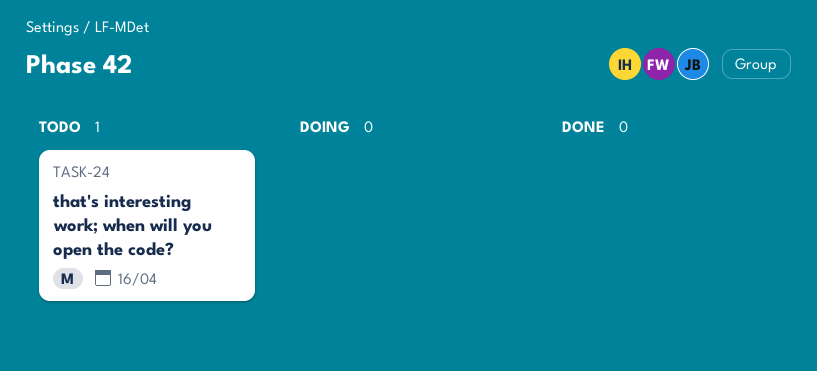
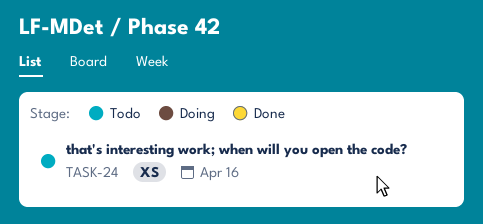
TASK-24, estimate: M -> XS

